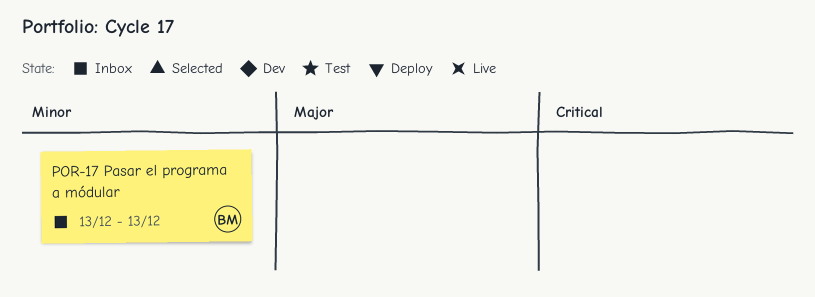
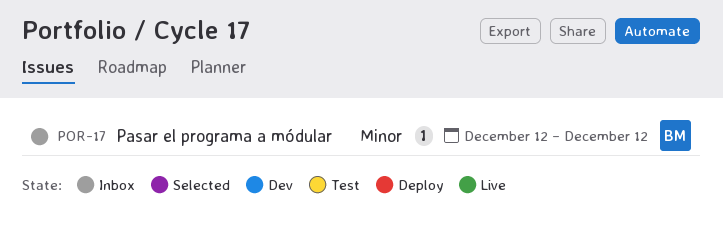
POR-17, start: Dec 13 -> Dec 12
POR-17, due: Dec 13 -> Dec 12

